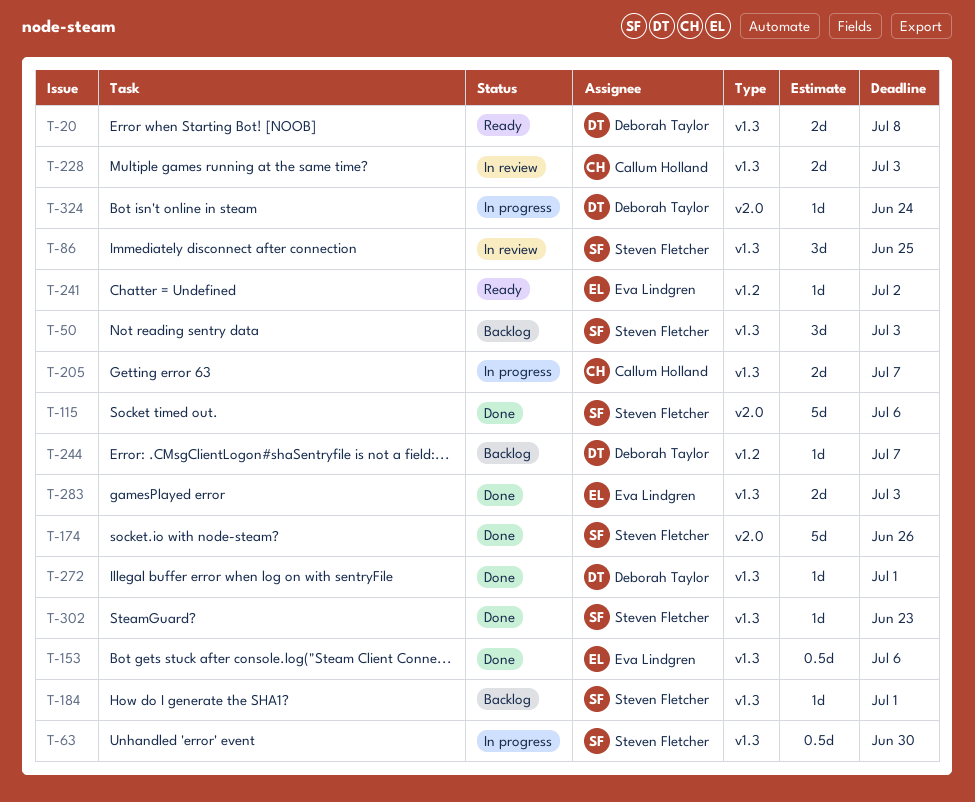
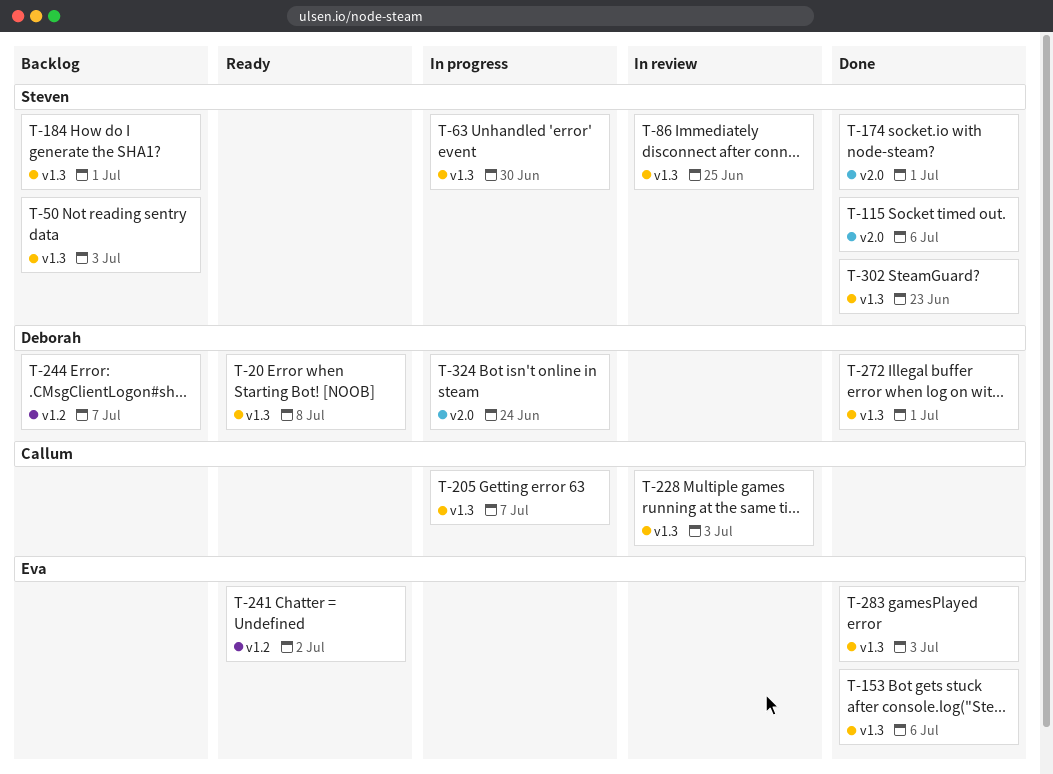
T-174, due: Jun 26 -> Jul 1

